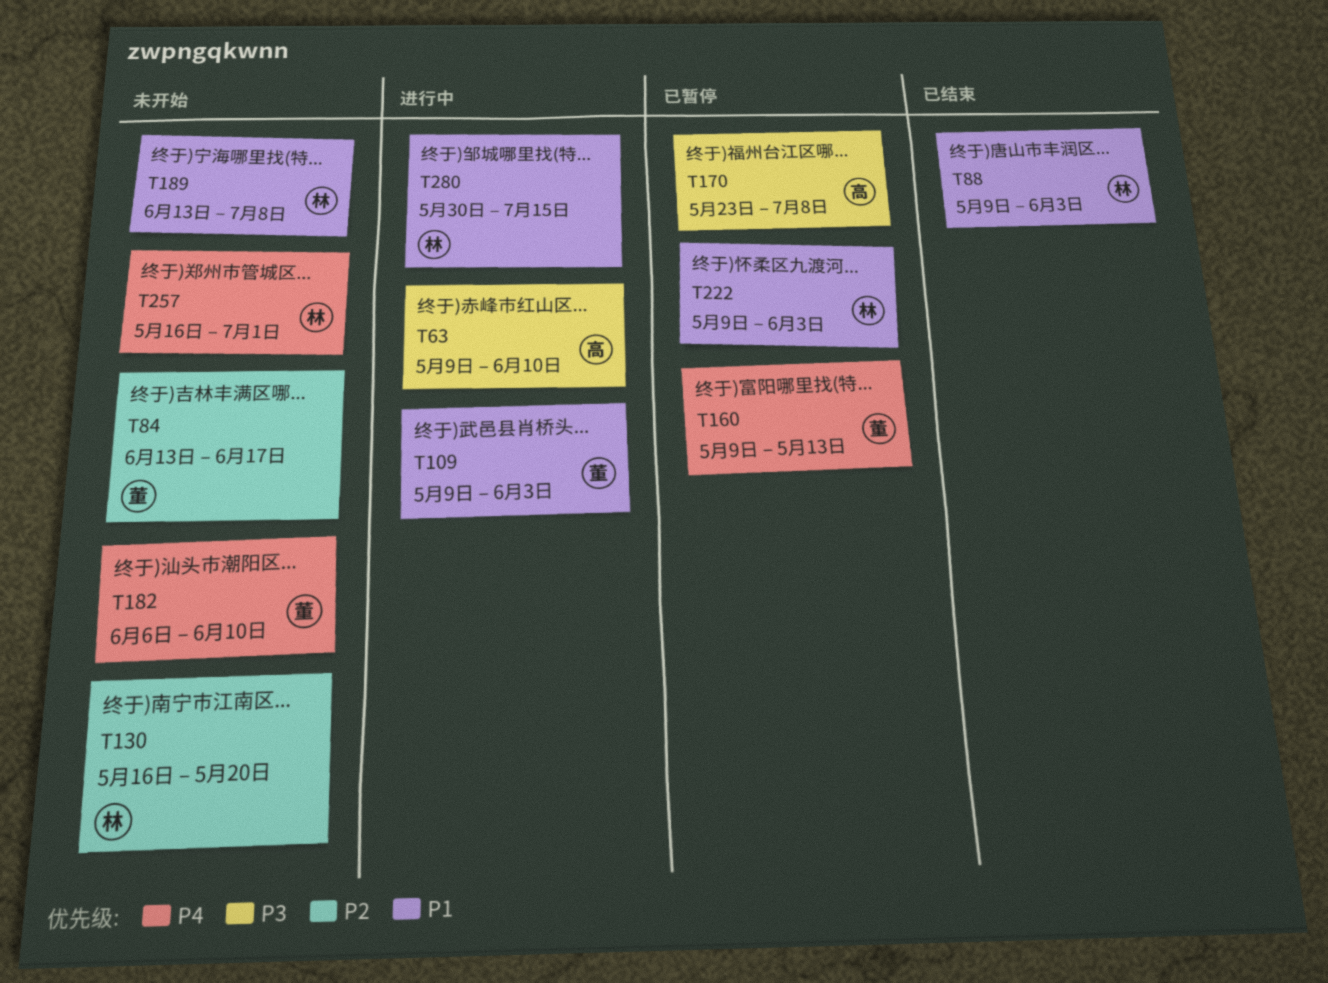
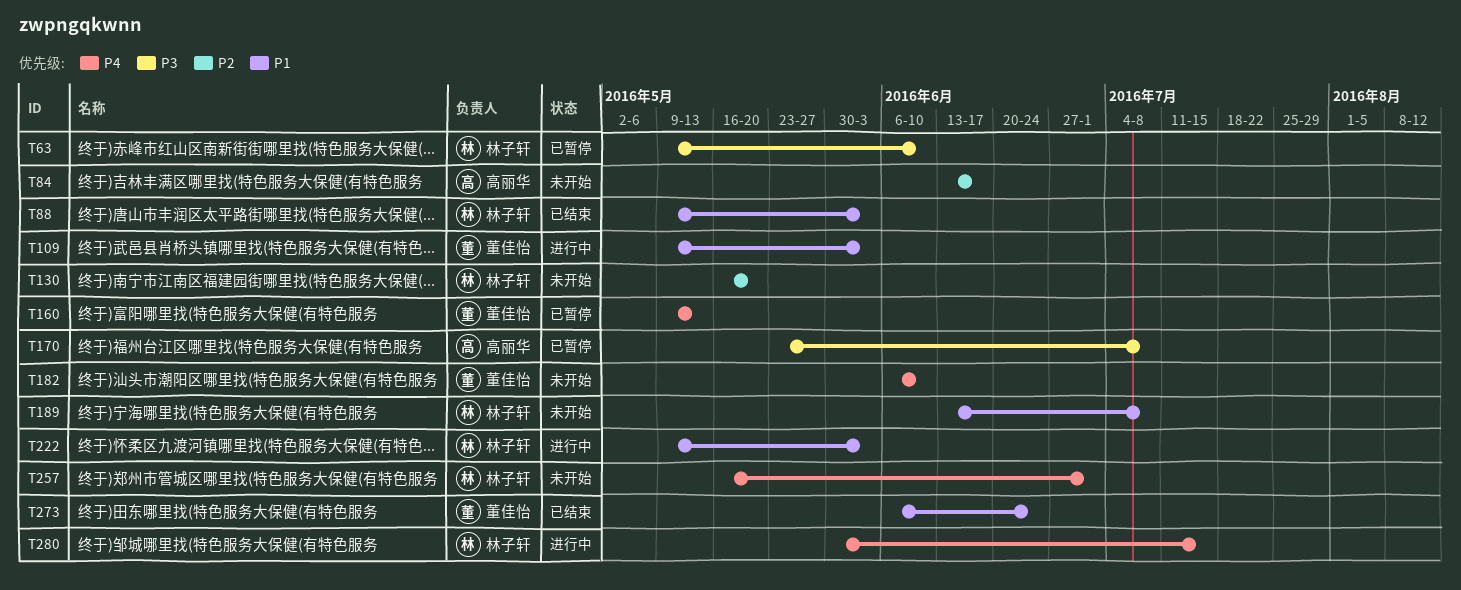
T63, status: 进行中 -> 已暂停
T63, owner: 高丽华 -> 林子轩
T84, owner: 董佳怡 -> 高丽华
T222, status: 已暂停 -> 进行中
T273: none -> present
T280, priority: P1 -> P4

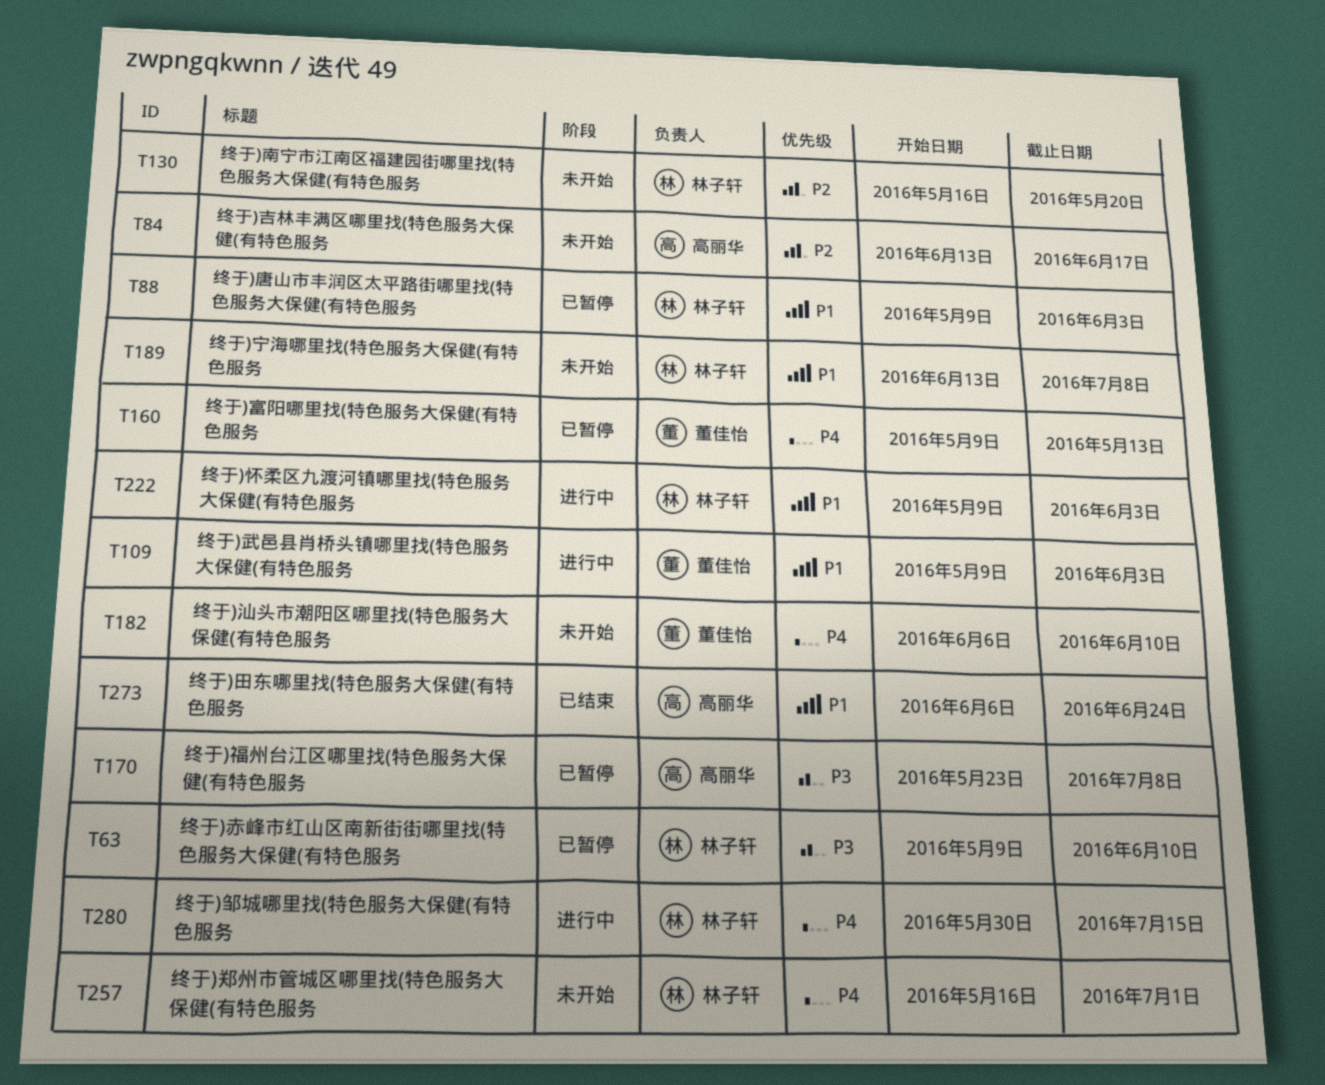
T88, status: 已结束 -> 已暂停
T273, owner: 董佳怡 -> 高丽华

